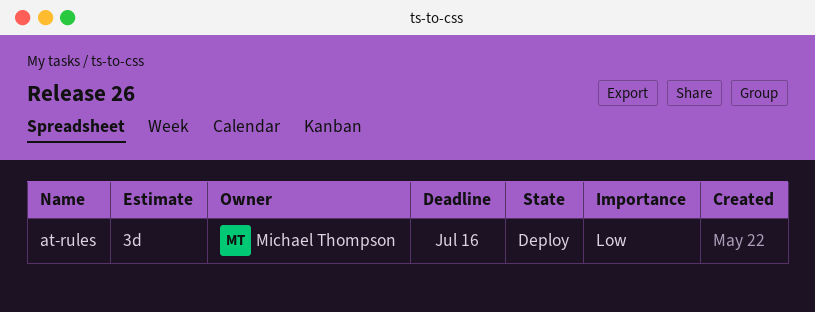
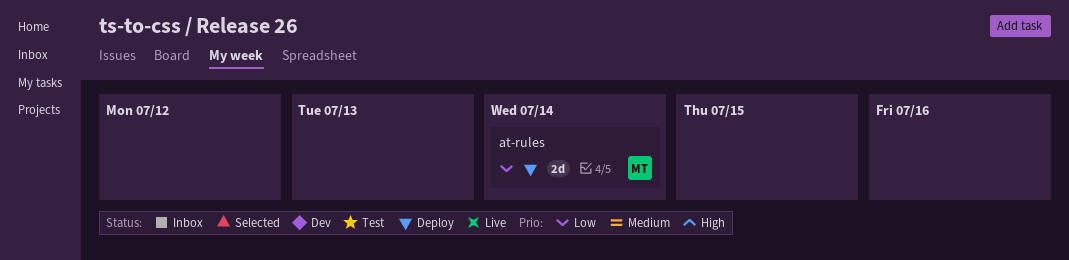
at-rules, estimate: 3d -> 2d
at-rules, due: Jul 16 -> Jul 14

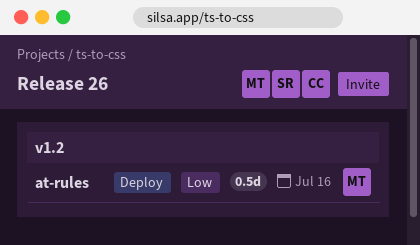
at-rules, estimate: 2d -> 0.5d
at-rules, due: Jul 14 -> Jul 16

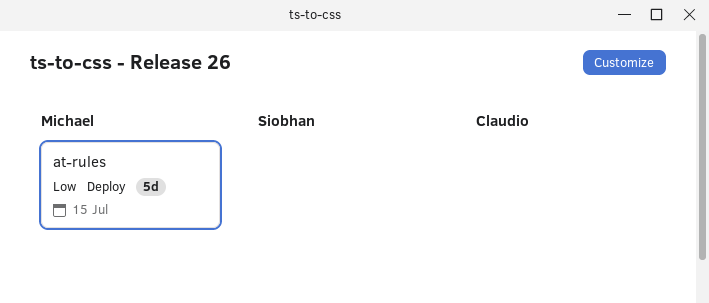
at-rules, estimate: 0.5d -> 5d
at-rules, due: Jul 16 -> Jul 15

